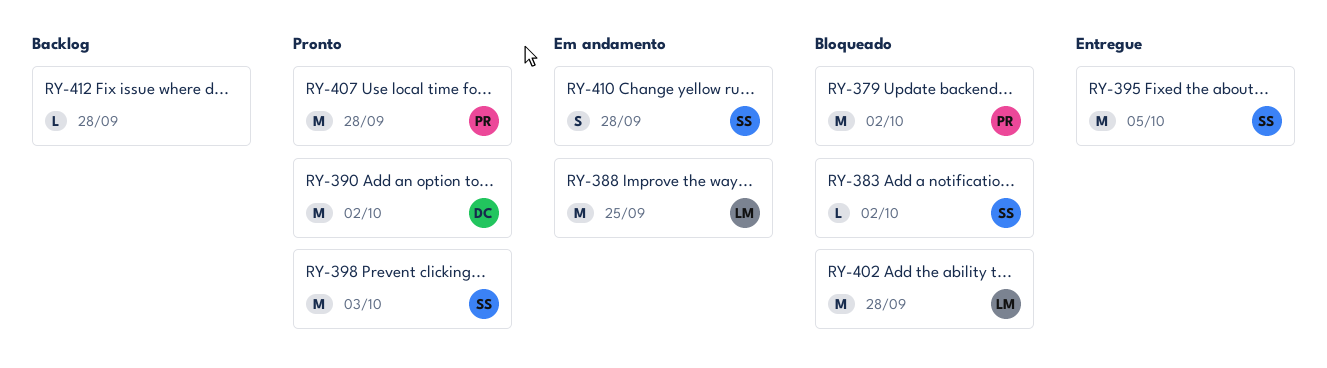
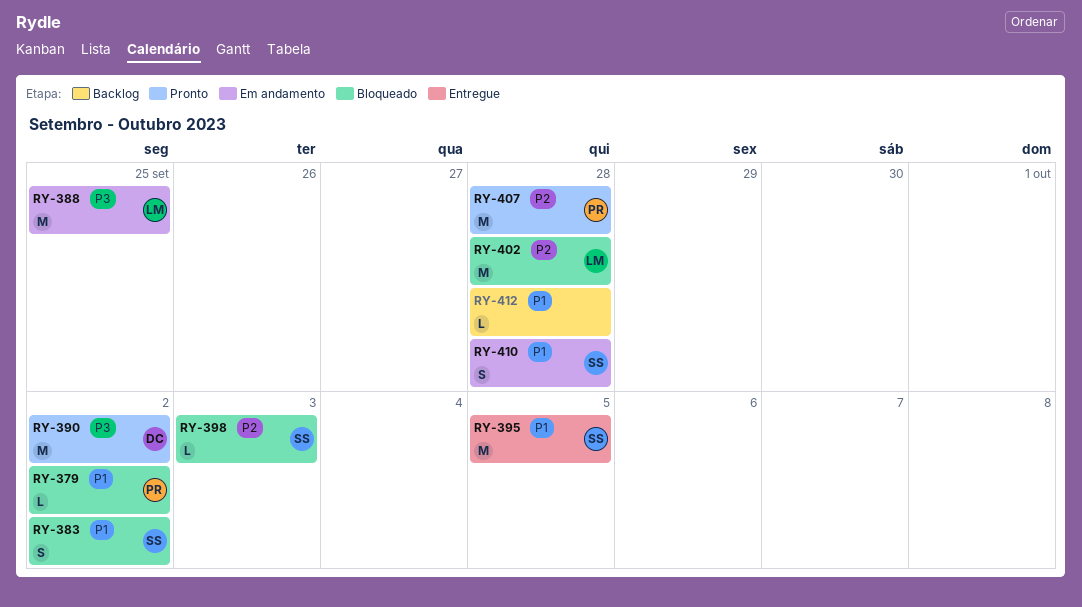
RY-379, estimate: M -> L
RY-383, estimate: L -> S
RY-398, status: Pronto -> Bloqueado
RY-398, estimate: M -> L

